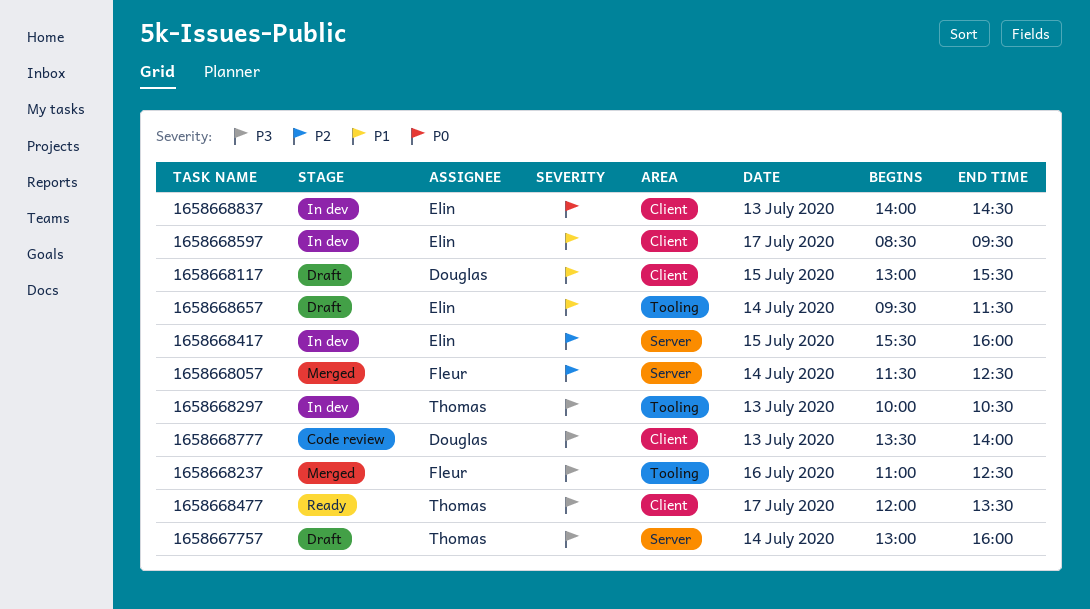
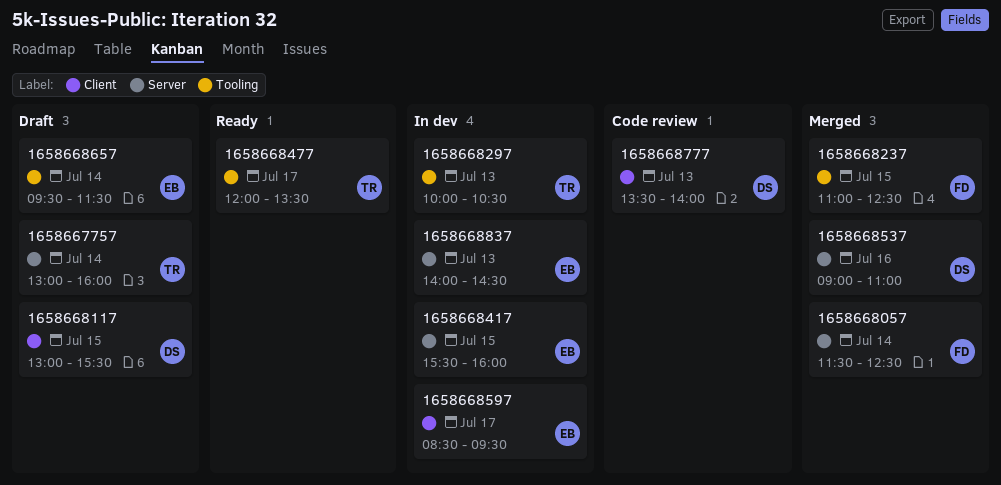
1658668237, day: Jul 16 -> Jul 15
1658668477, label: Client -> Tooling
1658668537: none -> present
1658668837, label: Client -> Server

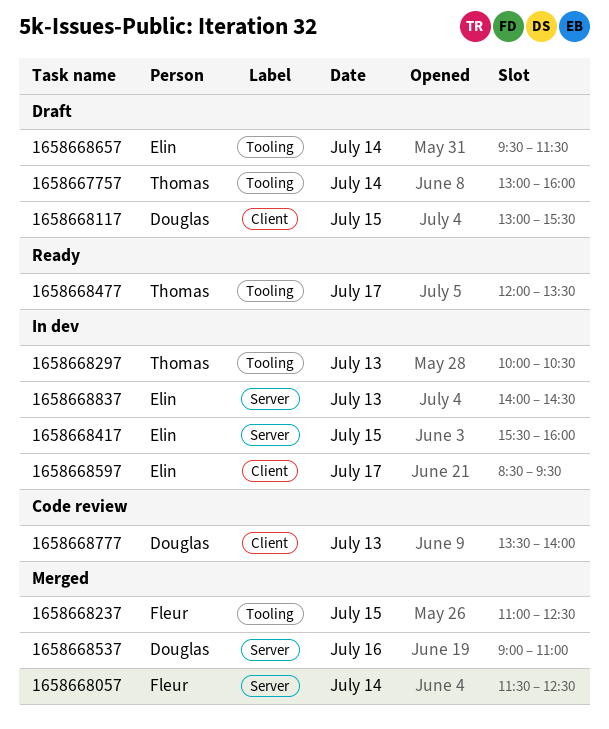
1658667757, label: Server -> Tooling

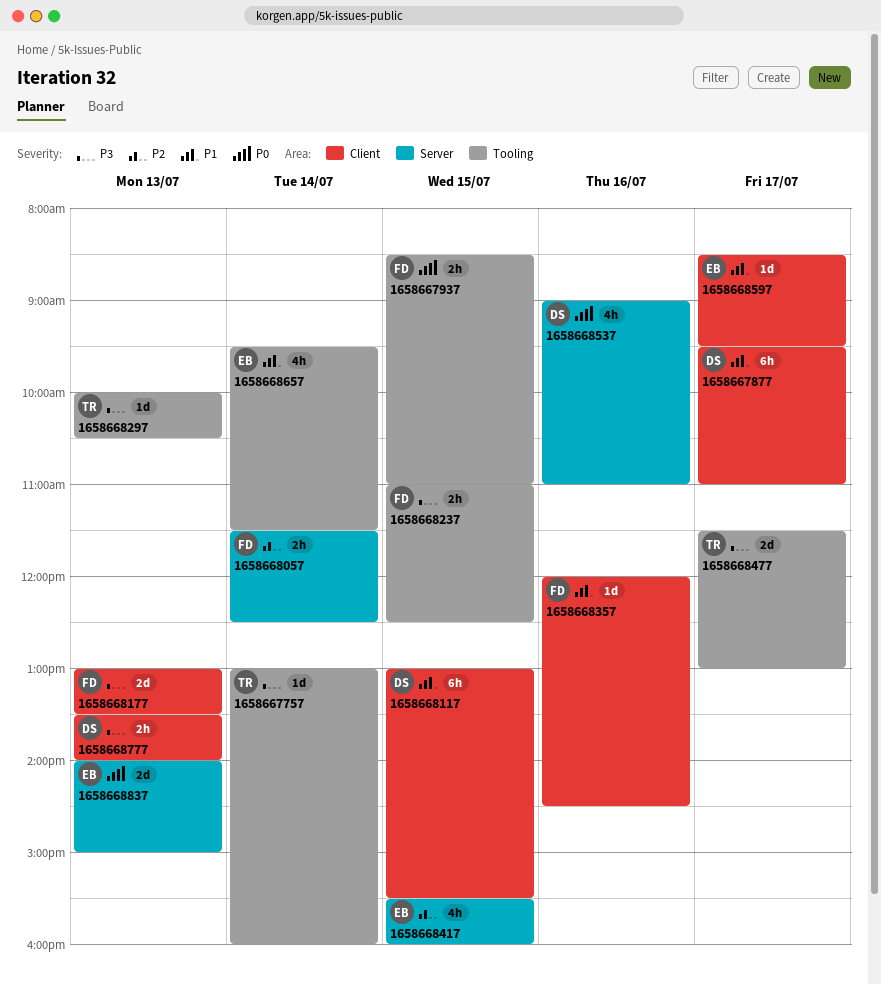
1658667877: none -> present
1658667937: none -> present
1658668177: none -> present
1658668357: none -> present
1658668477, begins: 12:00 -> 11:30
1658668477, ends: 13:30 -> 13:00
1658668837, ends: 14:30 -> 15:00

